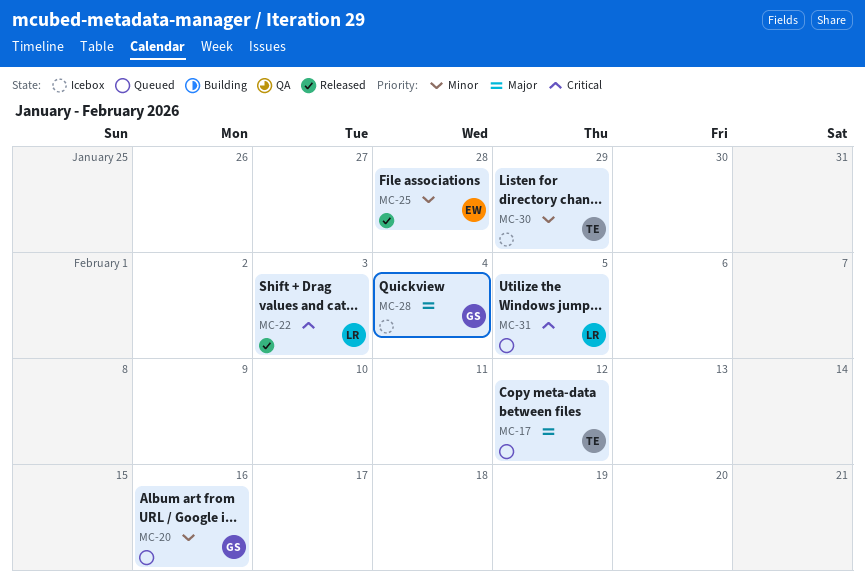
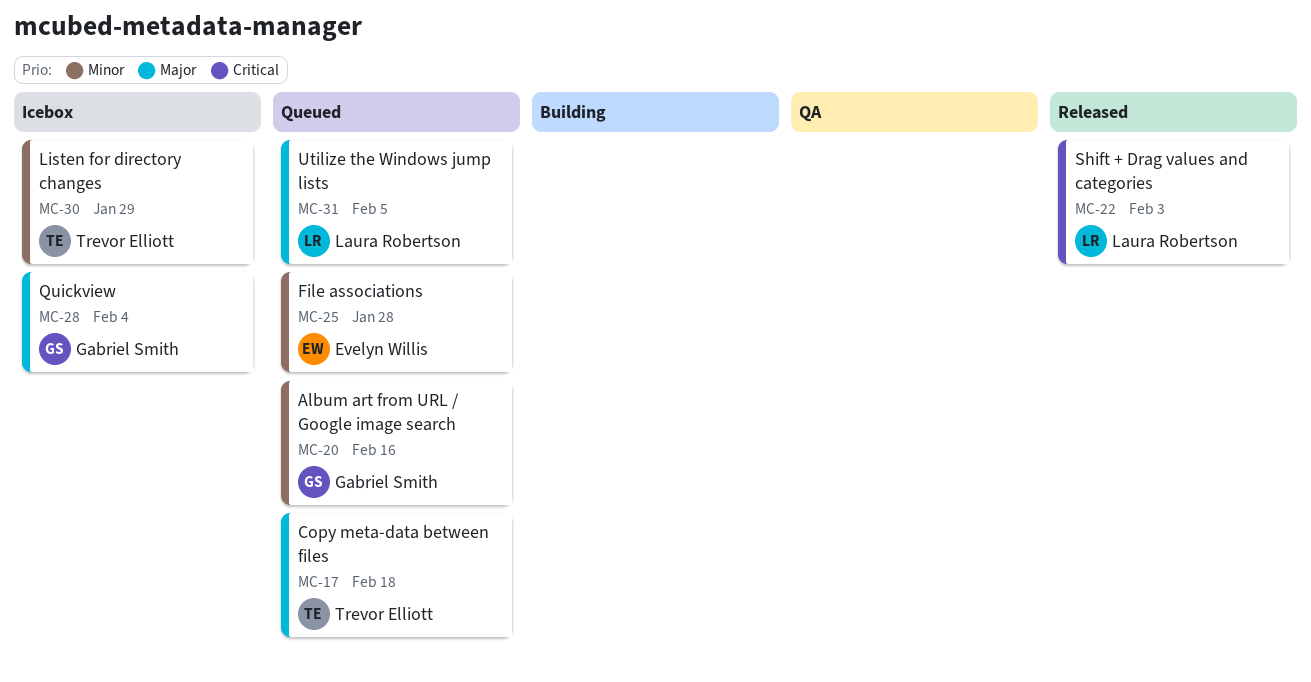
MC-17, due: Feb 12 -> Feb 18
MC-25, status: Released -> Queued
MC-31, priority: Critical -> Major

